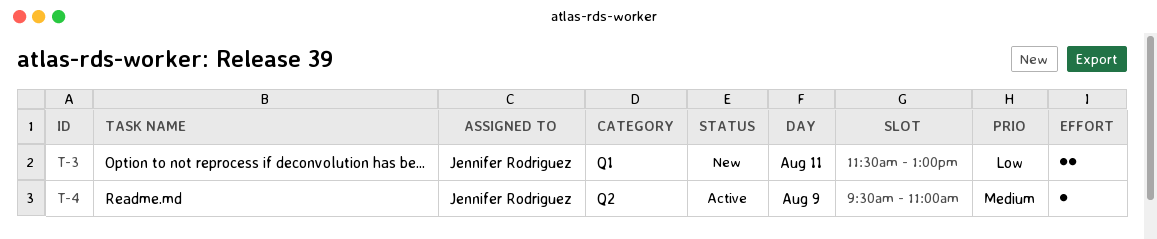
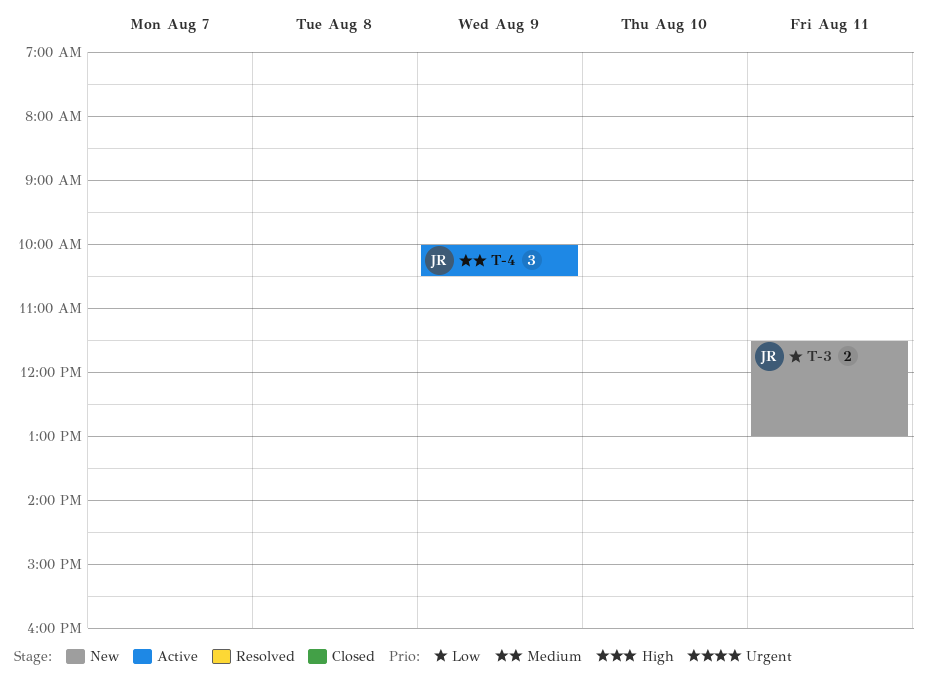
T-4, estimate: 1 -> 3
T-4, begins: 09:30 -> 10:00
T-4, ends: 11:00 -> 10:30

